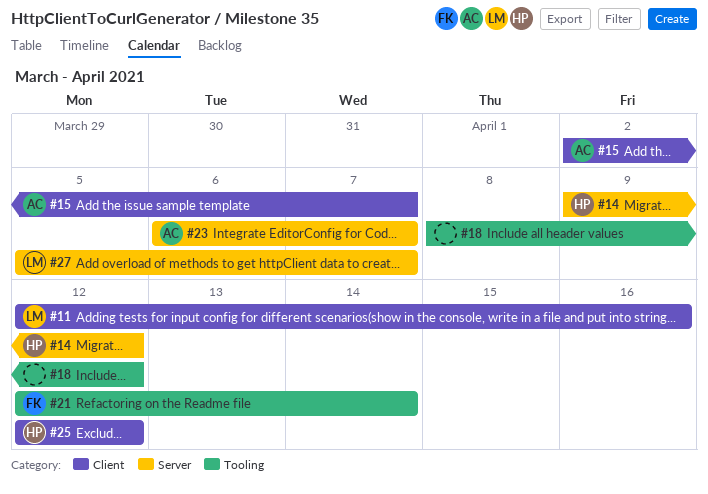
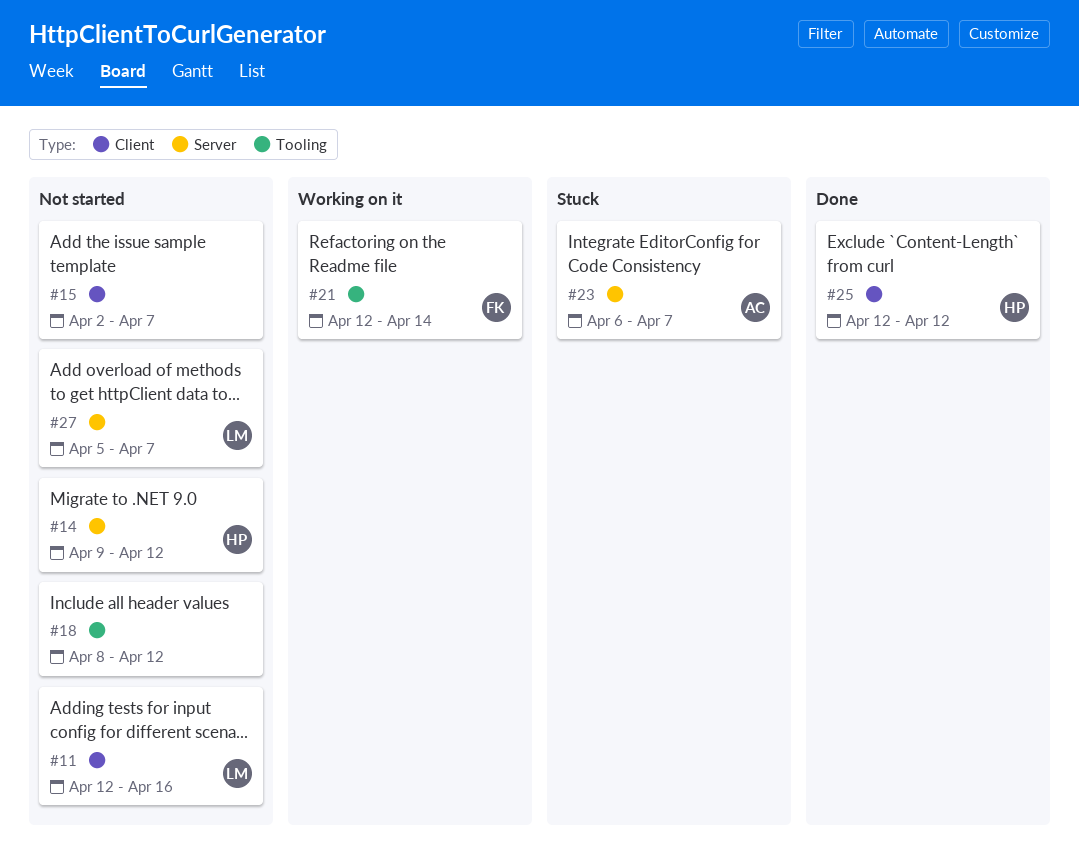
#15, owner: AC -> none

